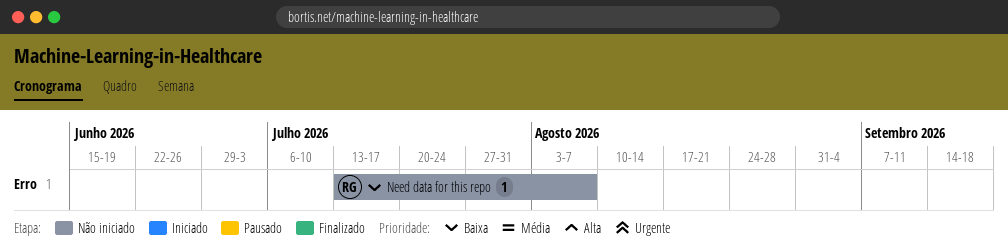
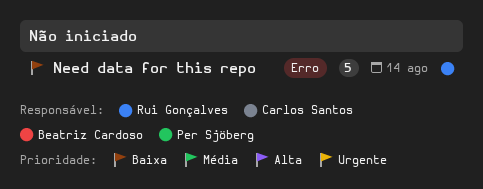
Need data for this repo, estimate: 1 -> 5
Need data for this repo, due: Aug 7 -> Aug 14

